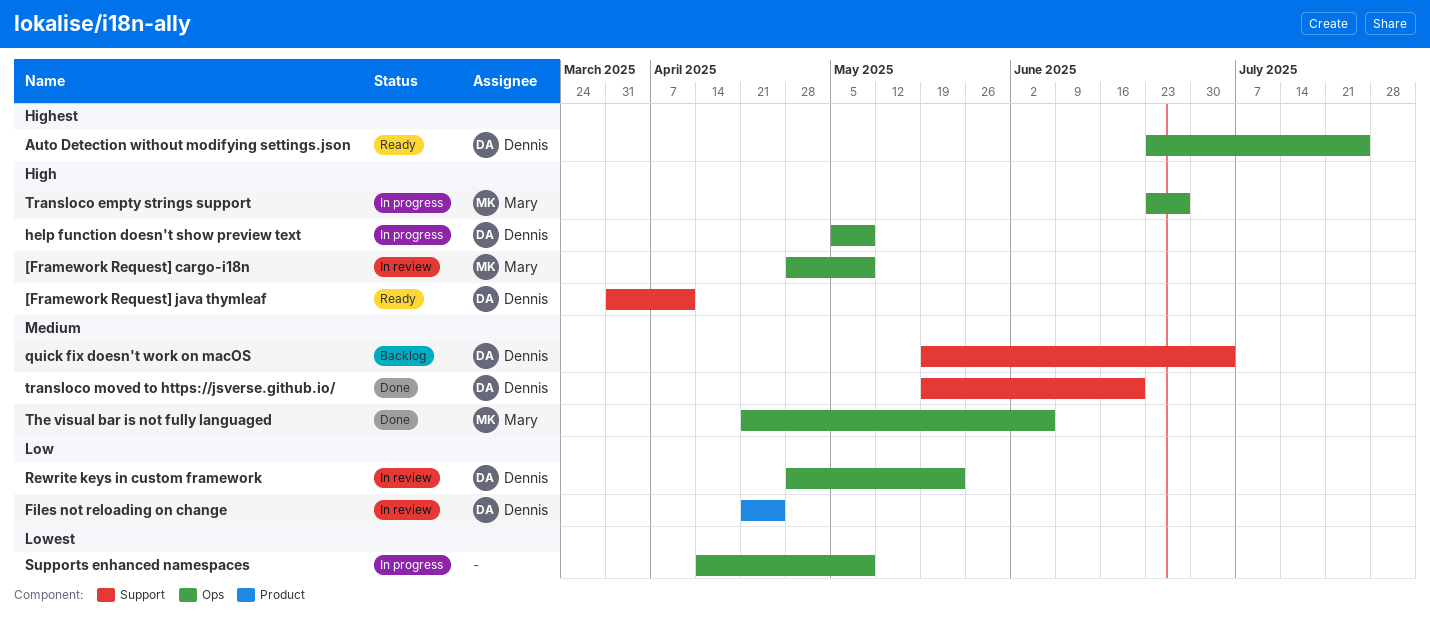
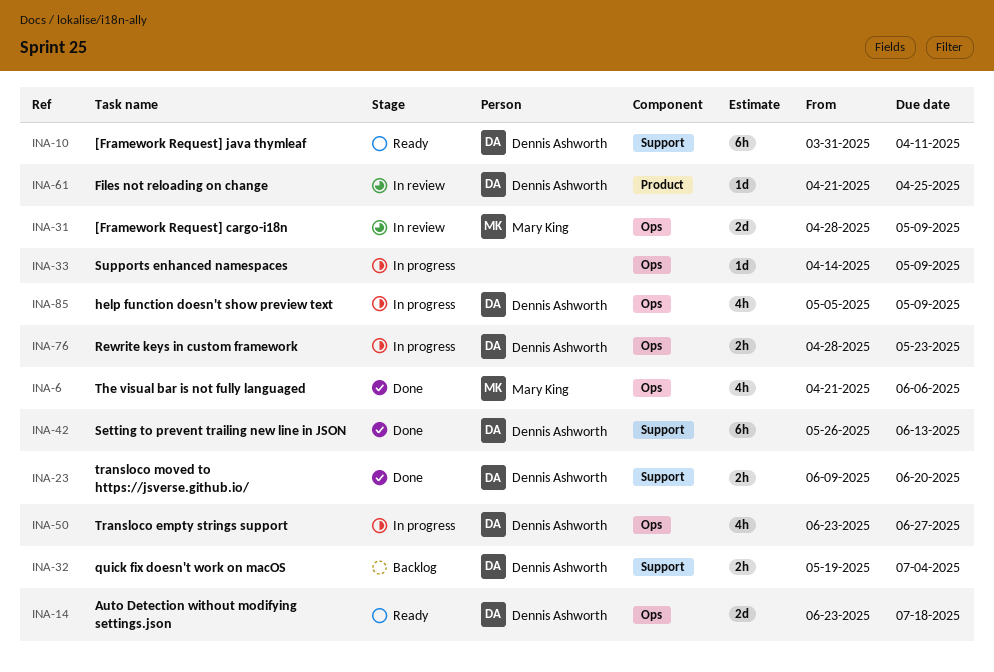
Auto Detection without modifying settings.json, due: Jul 25 -> Jul 18
Rewrite keys in custom framework, status: In review -> In progress
Setting to prevent trailing new line in JSON: none -> present
Transloco empty strings support, owner: Mary King -> Dennis Ashworth
transloco moved to https://jsverse.github.io/, start: May 19 -> Jun 9

